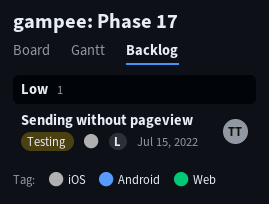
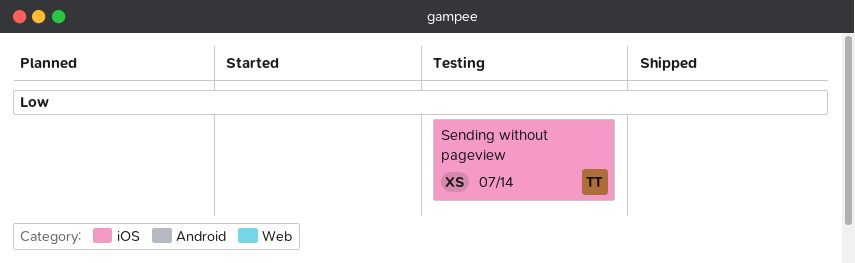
Sending without pageview, estimate: L -> XS
Sending without pageview, due: Jul 15 -> Jul 14

